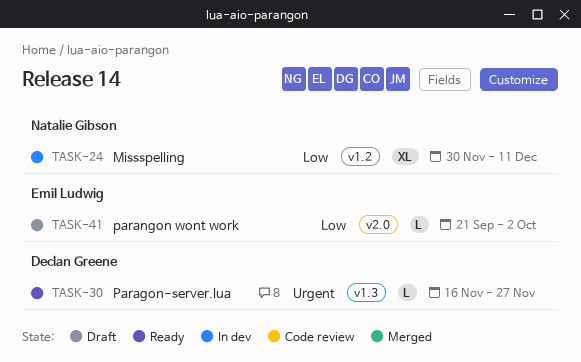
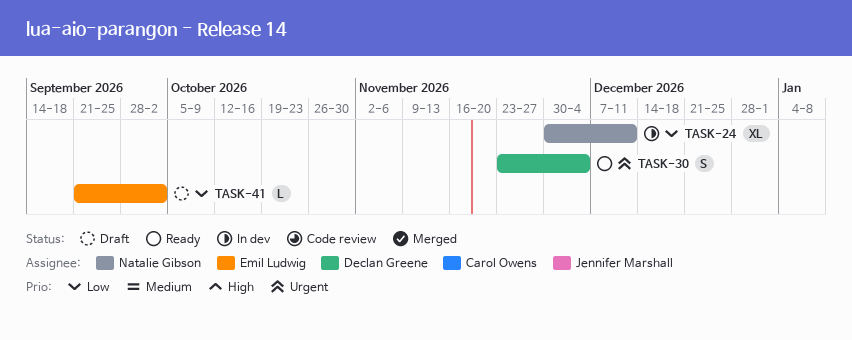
TASK-30, estimate: L -> S
TASK-30, start: Nov 16 -> Nov 23
TASK-30, due: Nov 27 -> Dec 4

